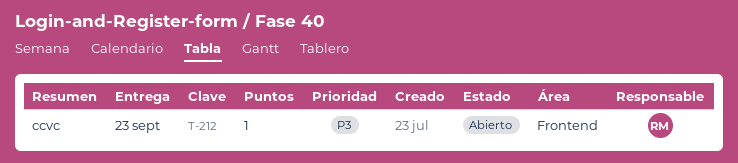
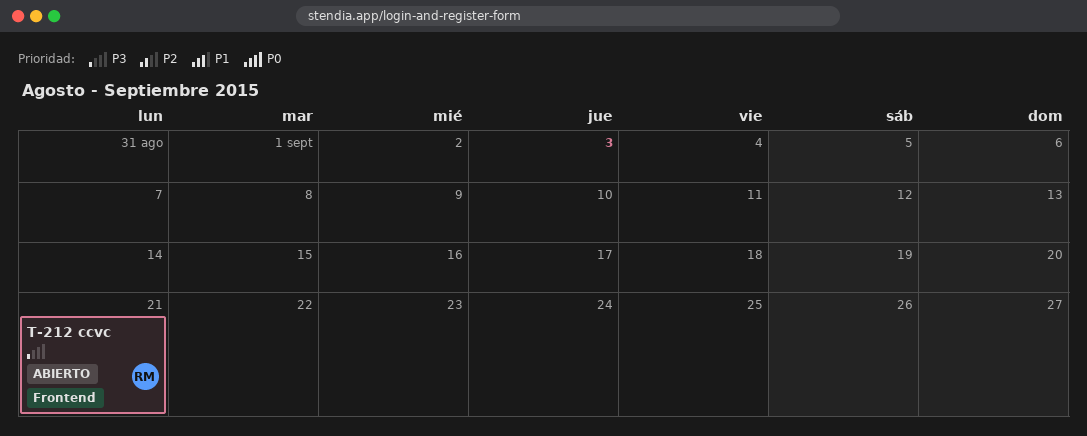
T-212, due: Sep 23 -> Sep 21

